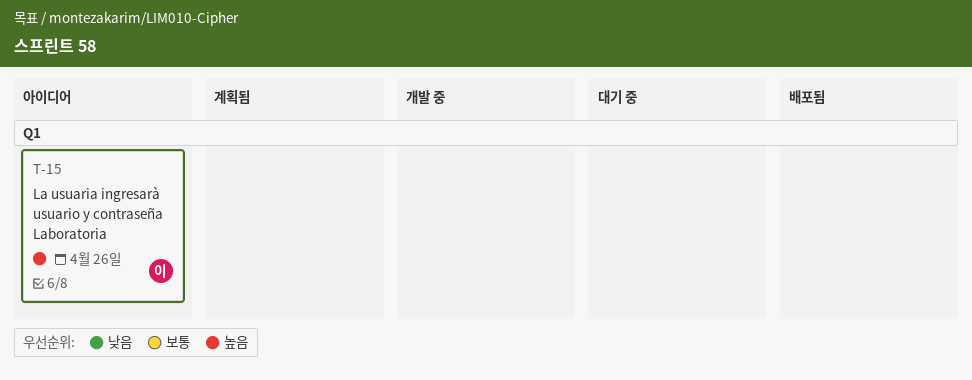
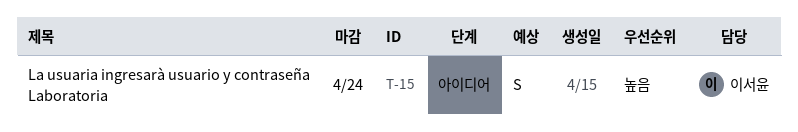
T-15, due: Apr 26 -> Apr 24

